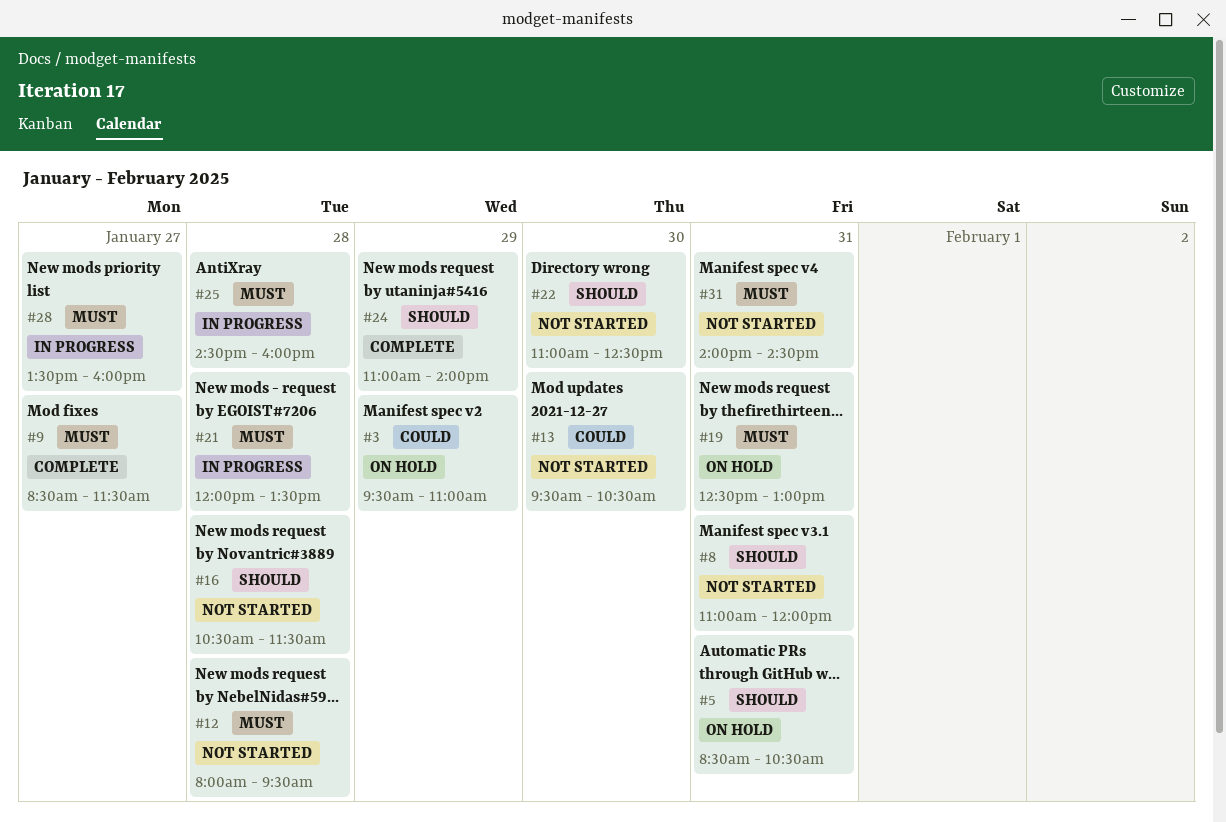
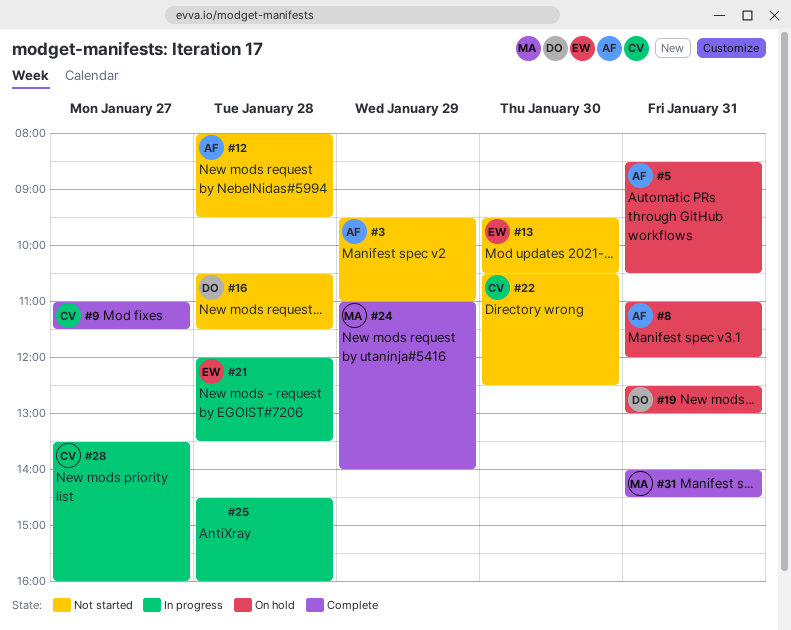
#3, status: On hold -> Not started
#8, status: Not started -> On hold
#9, begins: 08:30 -> 11:00
#22, begins: 11:00 -> 10:30
#31, status: Not started -> Complete

